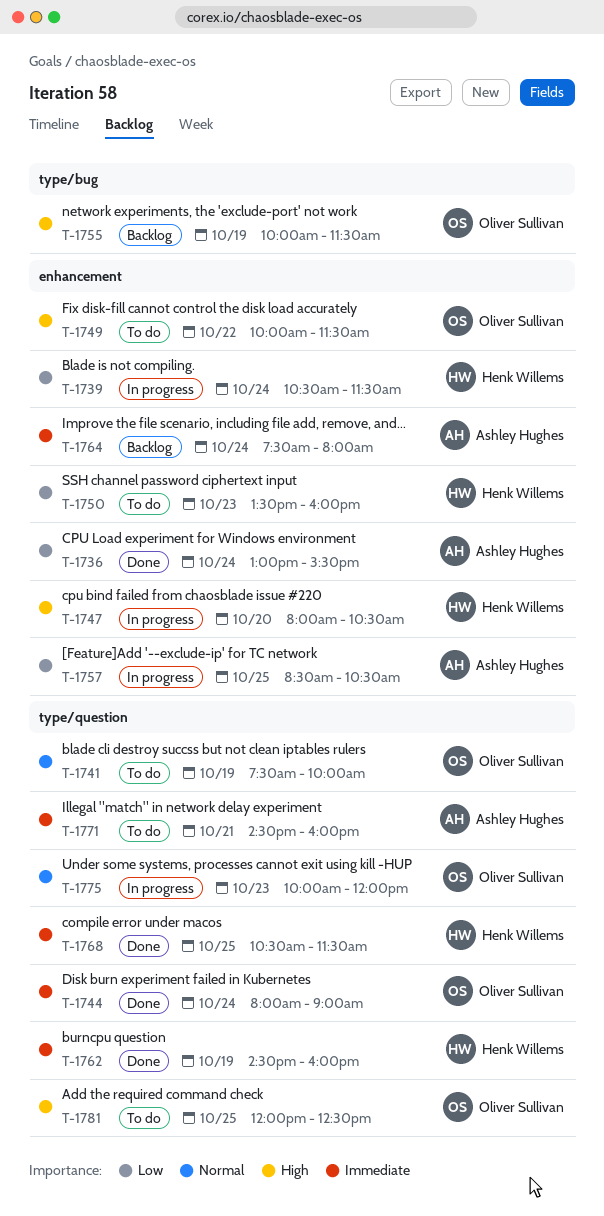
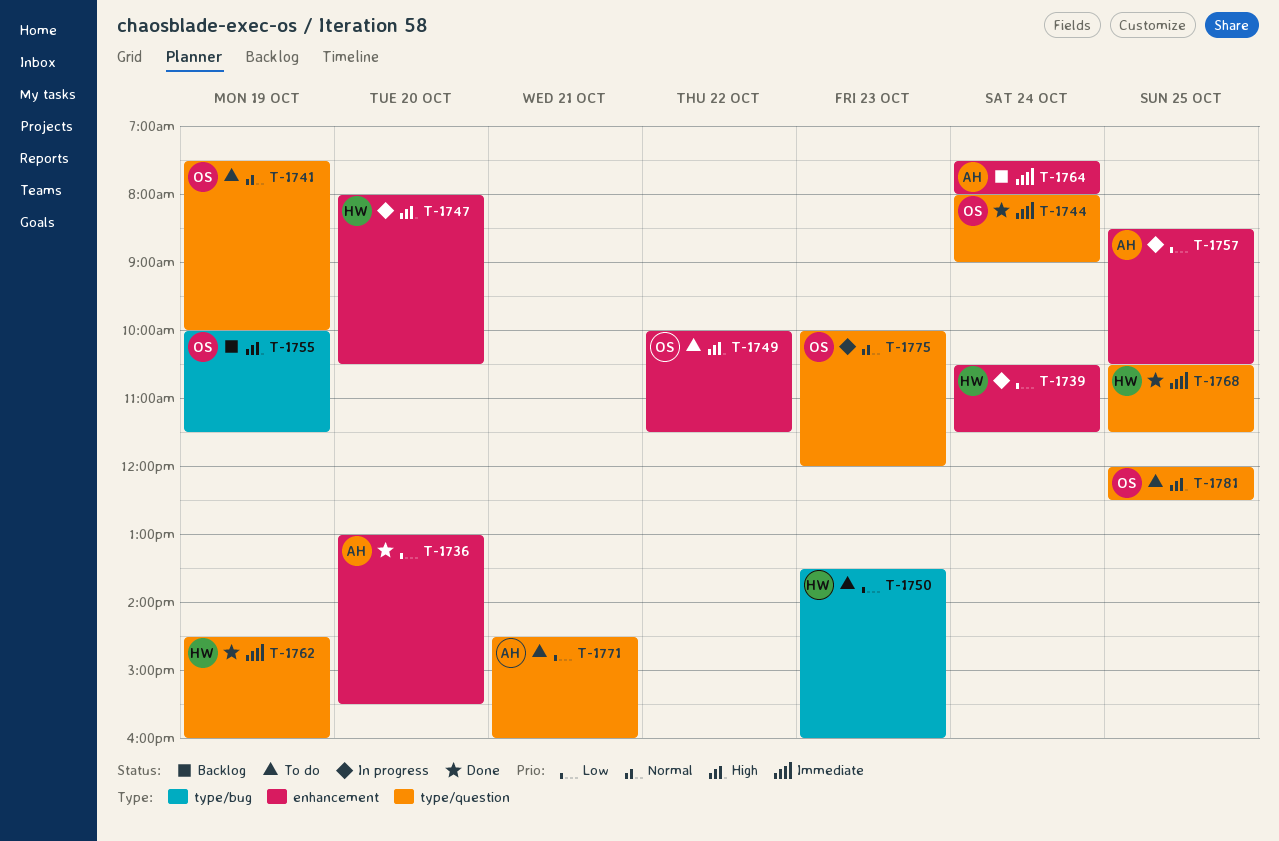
T-1736, day: Oct 24 -> Oct 20
T-1750, label: enhancement -> type/bug
T-1771, priority: Immediate -> Low

